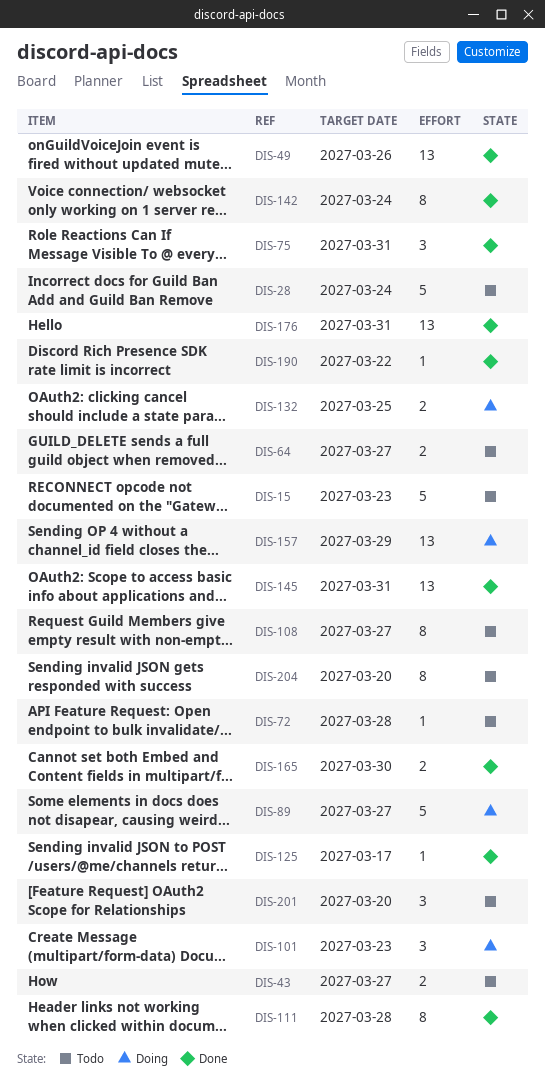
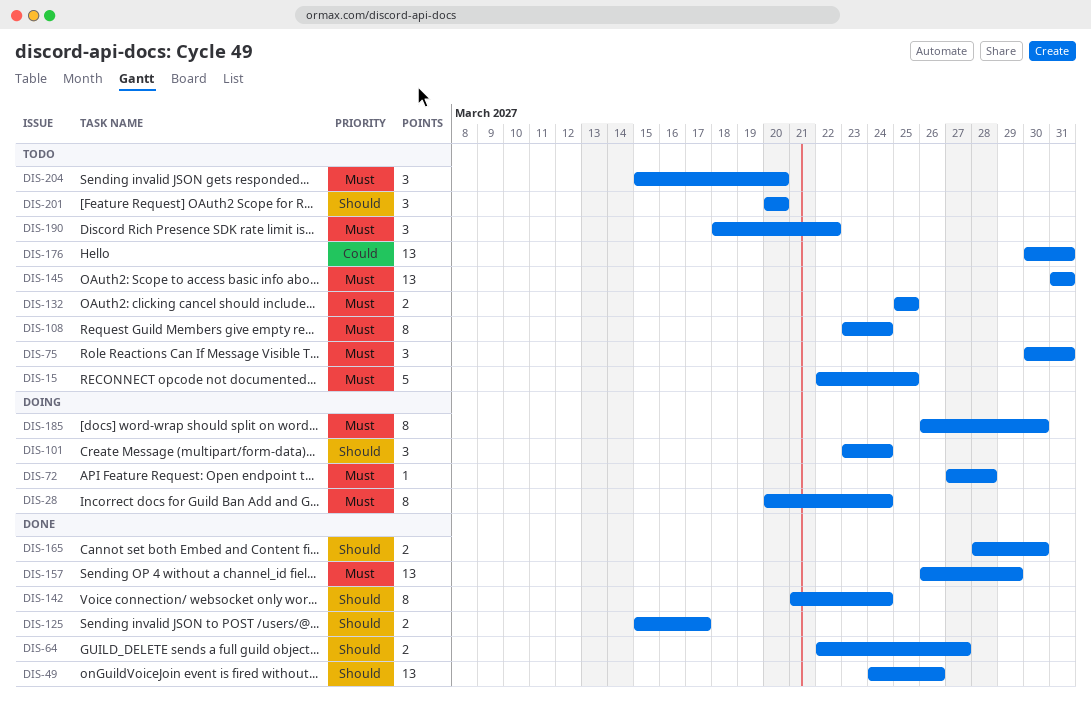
DIS-15, due: Mar 23 -> Mar 25
DIS-28, status: Todo -> Doing
DIS-28, estimate: 5 -> 8
DIS-43: present -> none
DIS-64, status: Todo -> Done
DIS-72, status: Todo -> Doing
DIS-75, status: Done -> Todo
DIS-89: present -> none
DIS-101, due: Mar 23 -> Mar 24
DIS-108, due: Mar 27 -> Mar 24
DIS-111: present -> none
DIS-125, estimate: 1 -> 2
DIS-132, status: Doing -> Todo
DIS-145, status: Done -> Todo
DIS-157, status: Doing -> Done
DIS-176, status: Done -> Todo
DIS-185: none -> present
DIS-190, status: Done -> Todo
DIS-190, estimate: 1 -> 3
DIS-204, estimate: 8 -> 3

